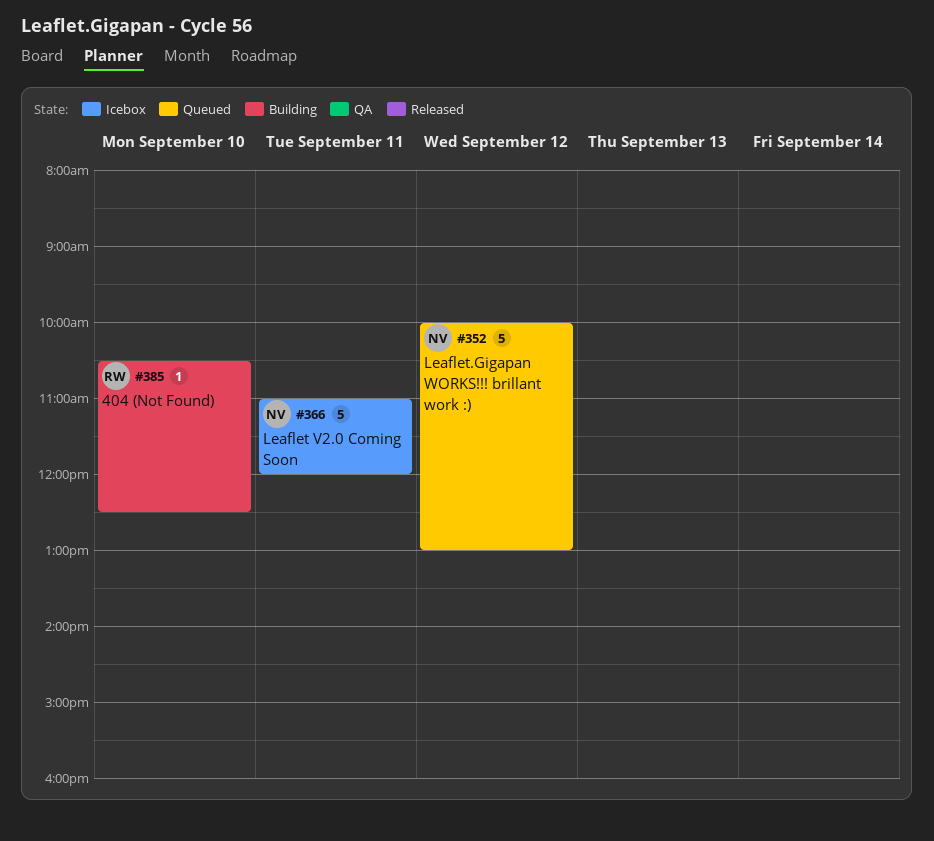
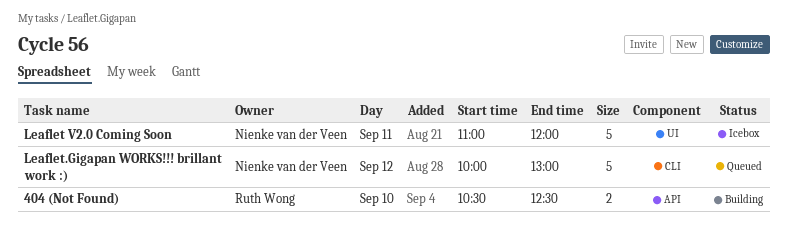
404 (Not Found), estimate: 1 -> 2

